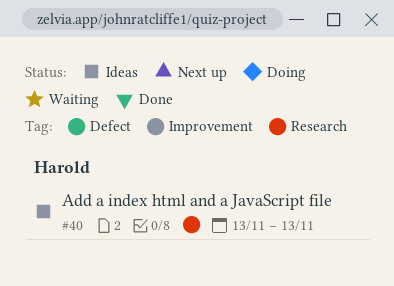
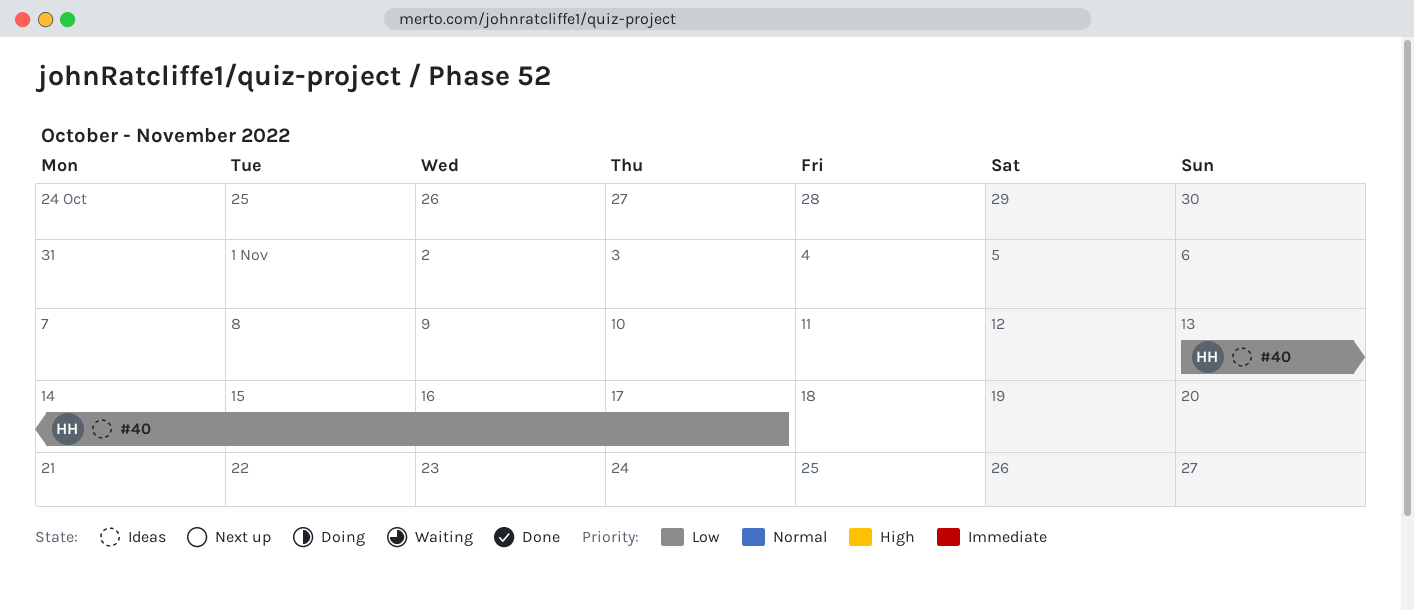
#40, due: Nov 13 -> Nov 17

